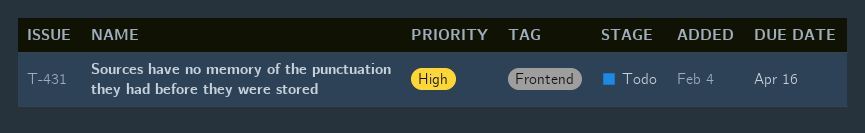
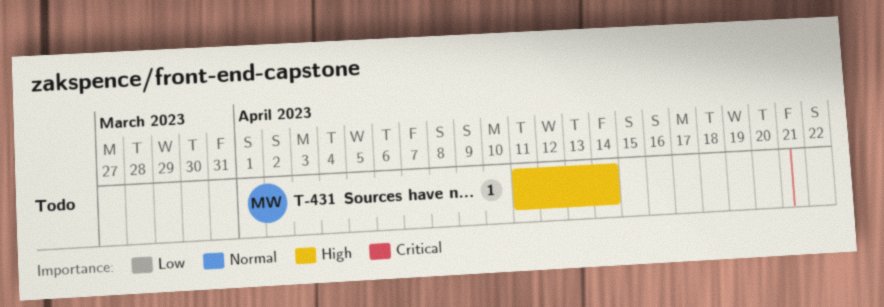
T-431, due: Apr 16 -> Apr 14

